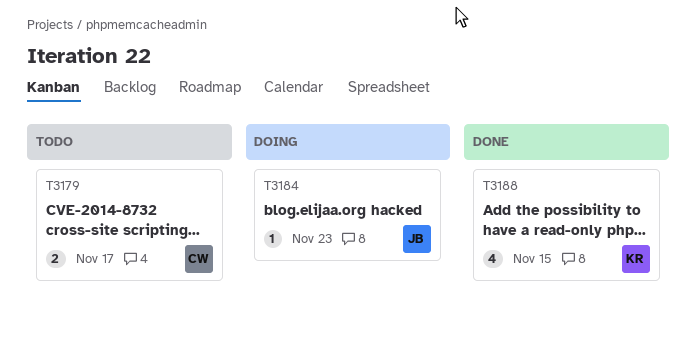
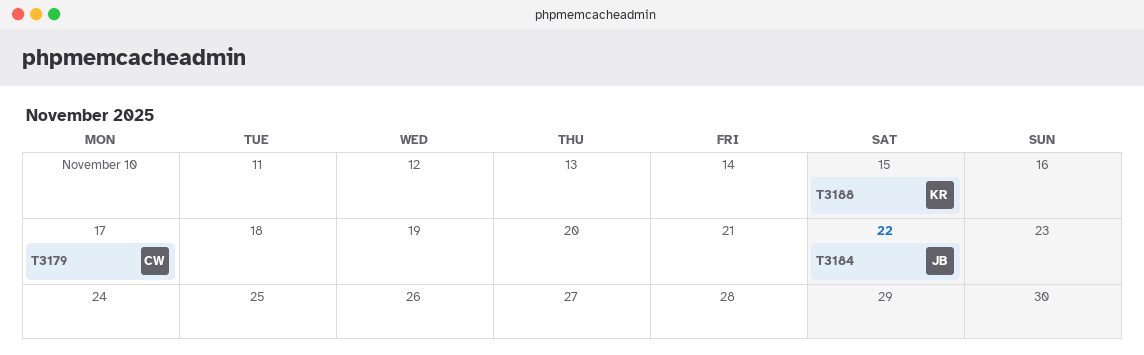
T3184, due: Nov 23 -> Nov 22

